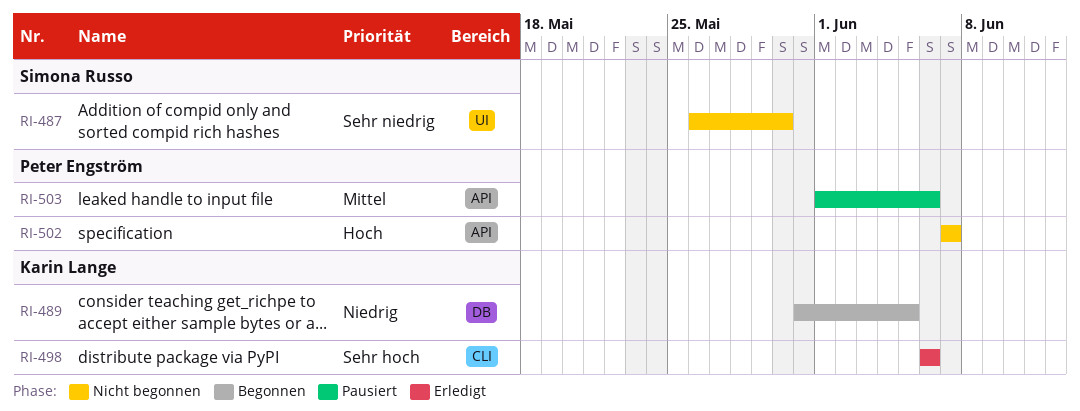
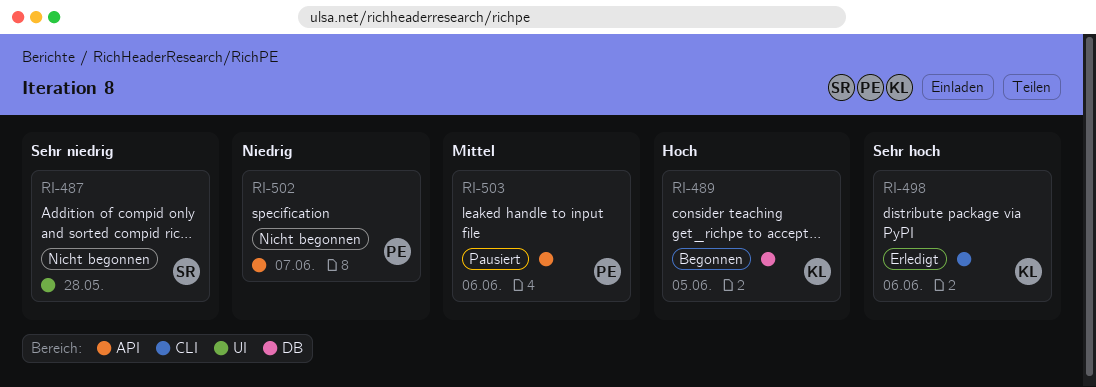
RI-487, due: May 30 -> May 28
RI-489, priority: Niedrig -> Hoch
RI-502, priority: Hoch -> Niedrig

